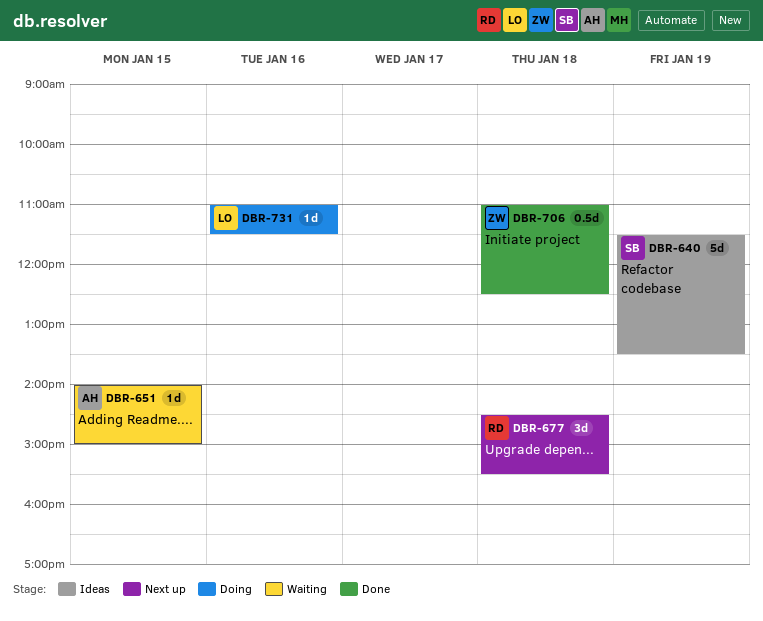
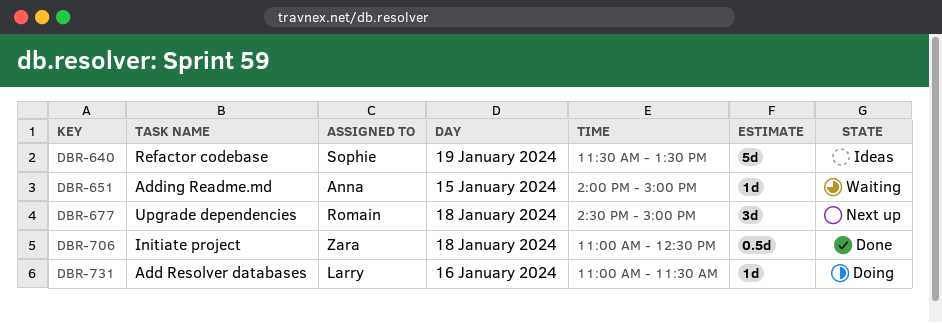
DBR-677, ends: 15:30 -> 15:00

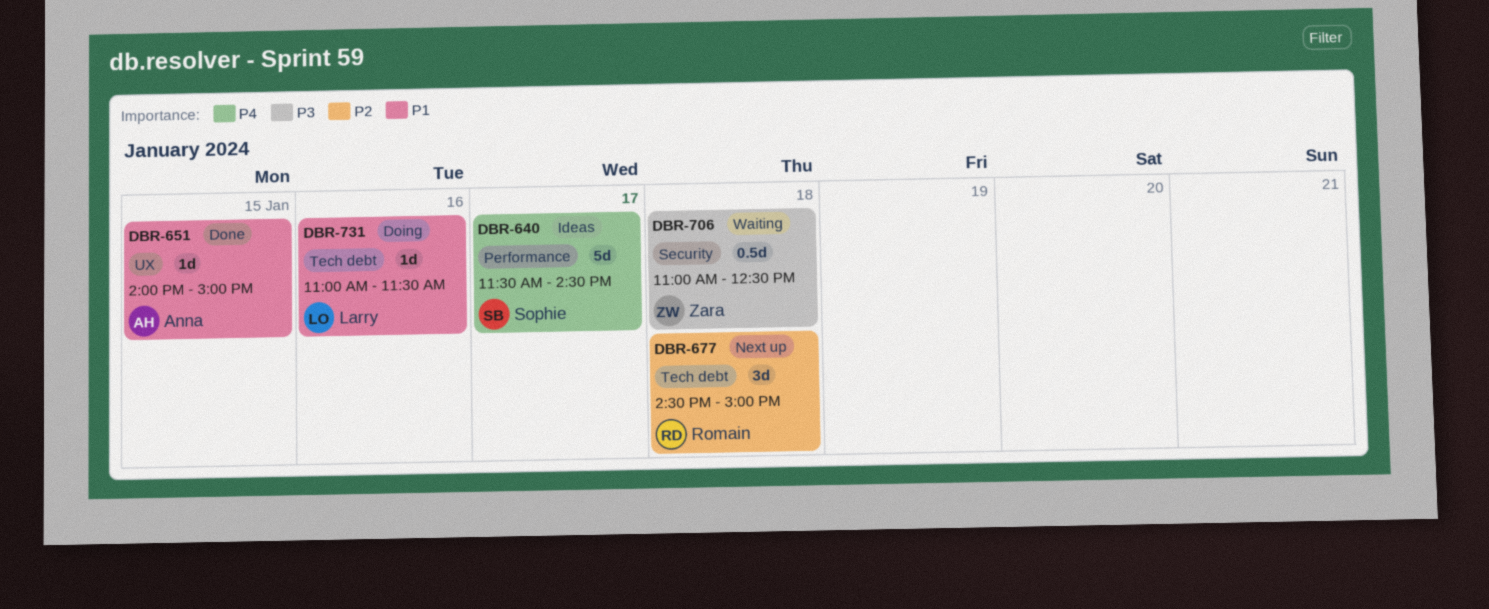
DBR-640, day: Jan 19 -> Jan 17
DBR-640, ends: 13:30 -> 14:30
DBR-651, status: Waiting -> Done
DBR-706, status: Done -> Waiting

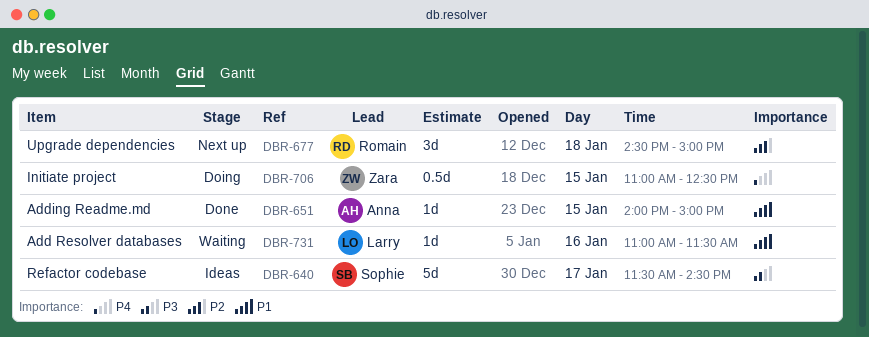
DBR-640, priority: P4 -> P3
DBR-706, status: Waiting -> Doing
DBR-706, priority: P3 -> P4
DBR-706, day: Jan 18 -> Jan 15
DBR-731, status: Doing -> Waiting

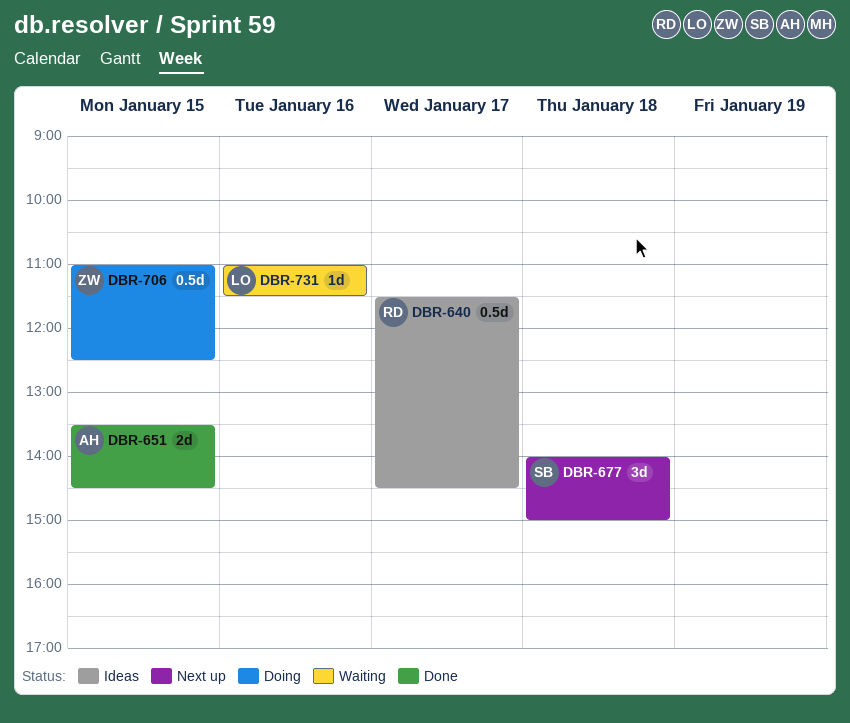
DBR-640, owner: Sophie -> Romain
DBR-640, estimate: 5d -> 0.5d
DBR-651, estimate: 1d -> 2d
DBR-651, begins: 14:00 -> 13:30
DBR-651, ends: 15:00 -> 14:30
DBR-677, owner: Romain -> Sophie
DBR-677, begins: 14:30 -> 14:00

